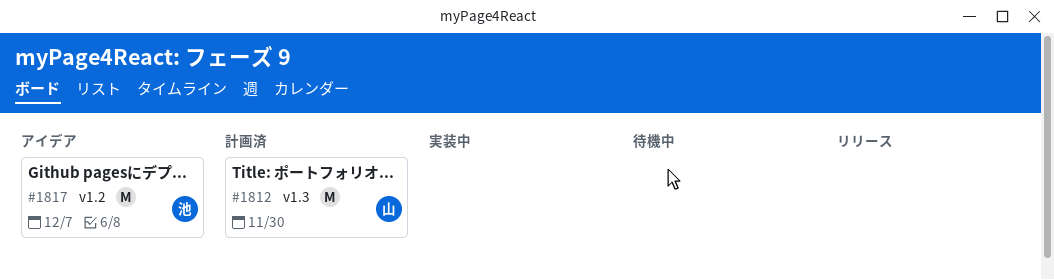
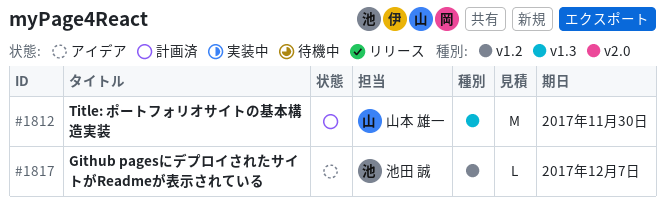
#1817, estimate: M -> L

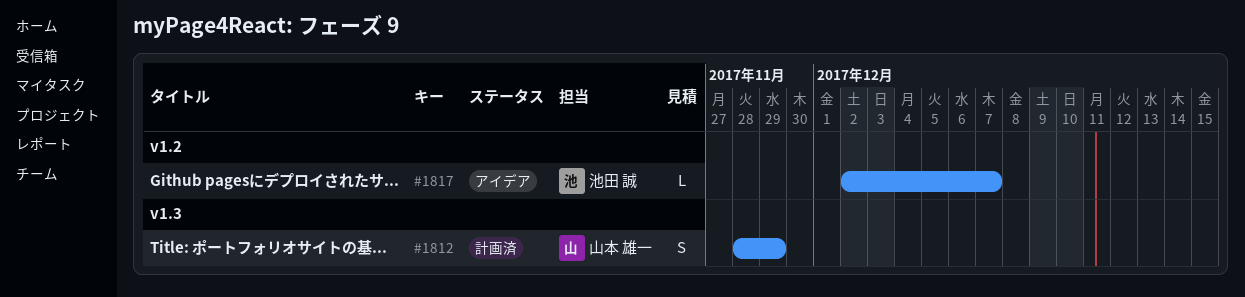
#1812, estimate: M -> S
#1812, due: Nov 30 -> Nov 29

